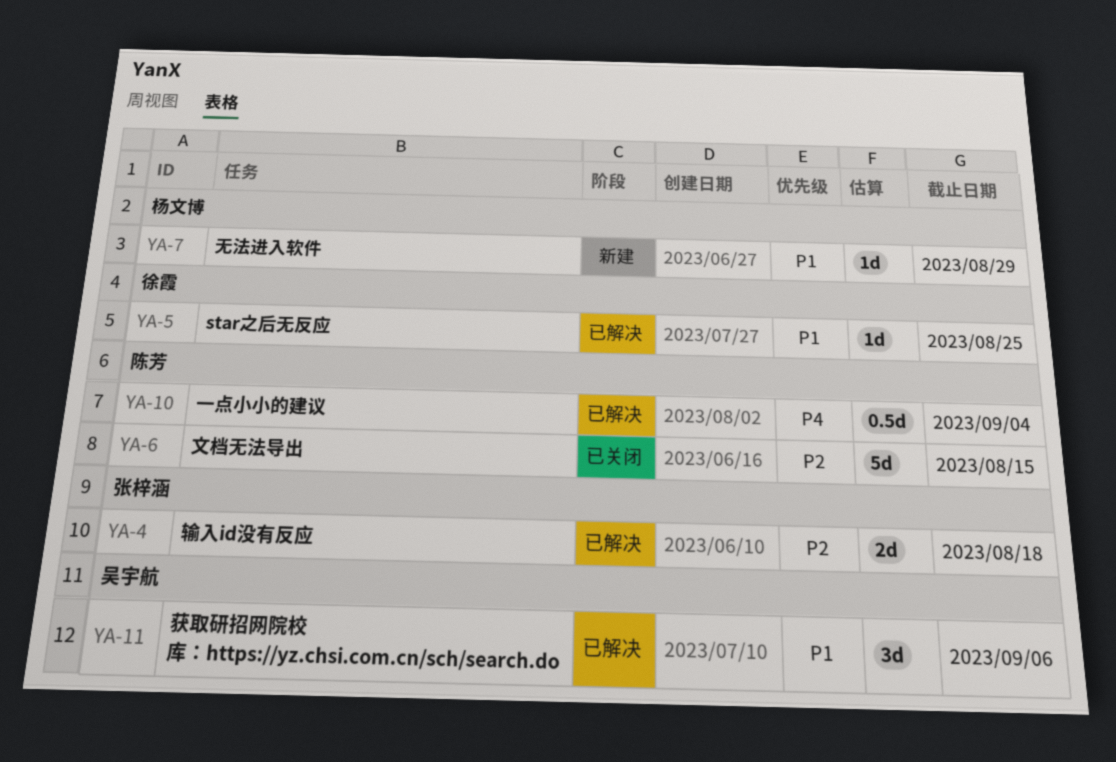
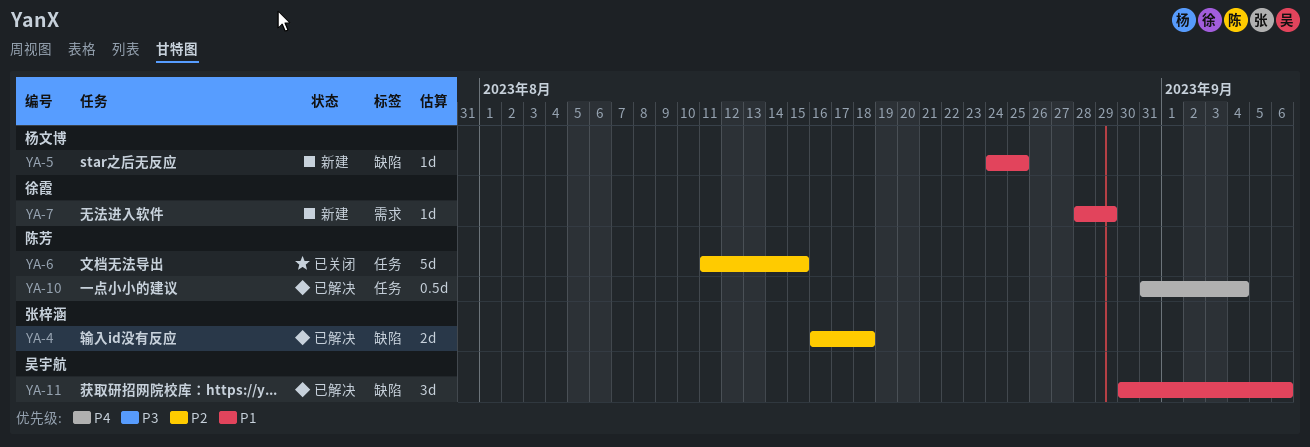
YA-5, status: 已解决 -> 新建
YA-5, owner: 徐霞 -> 杨文博
YA-7, owner: 杨文博 -> 徐霞

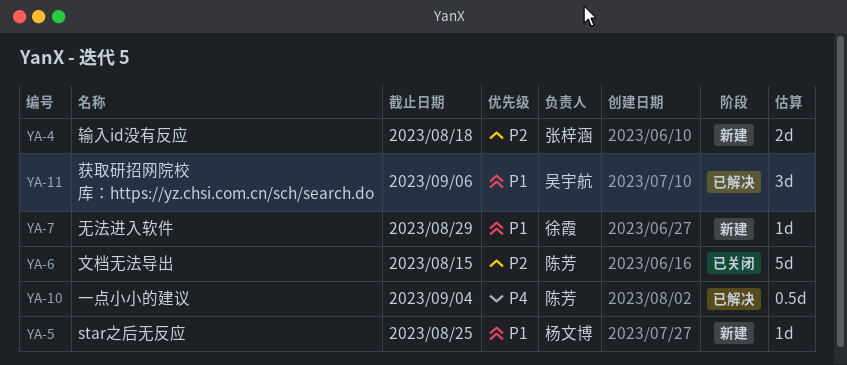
YA-4, status: 已解决 -> 新建

